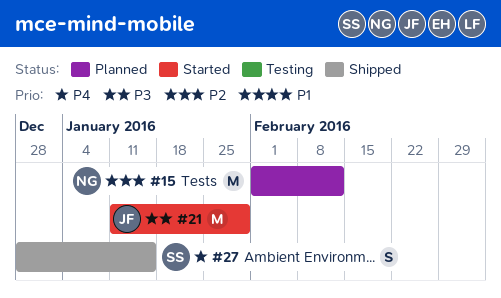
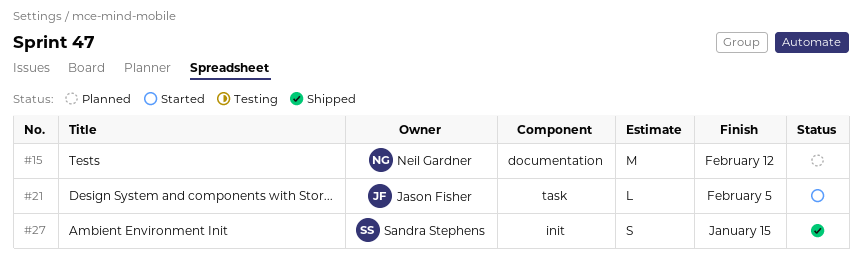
#21, estimate: M -> L
#21, due: Jan 29 -> Feb 5

